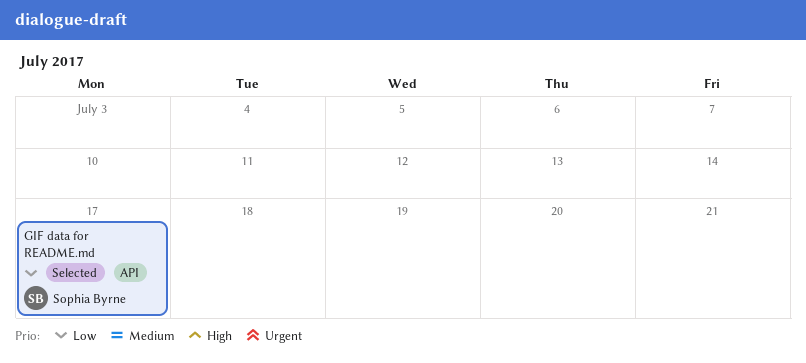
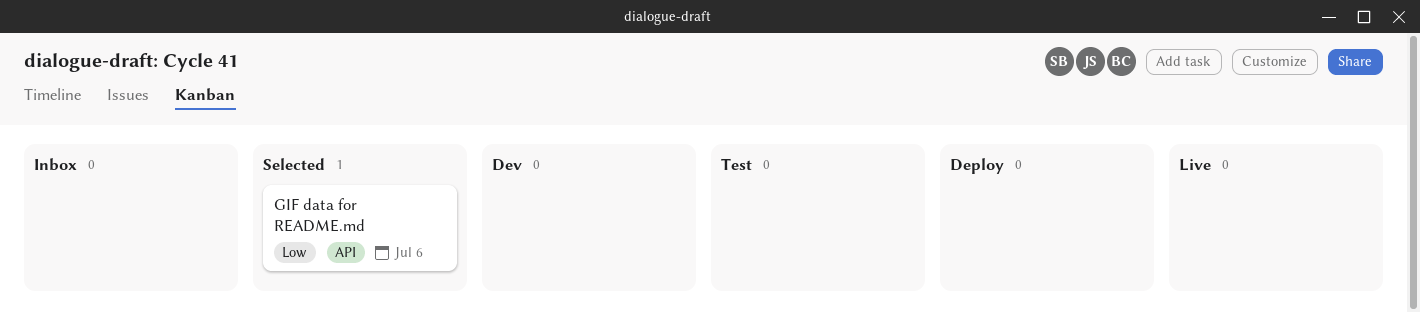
GIF data for README.md, due: Jul 17 -> Jul 6

